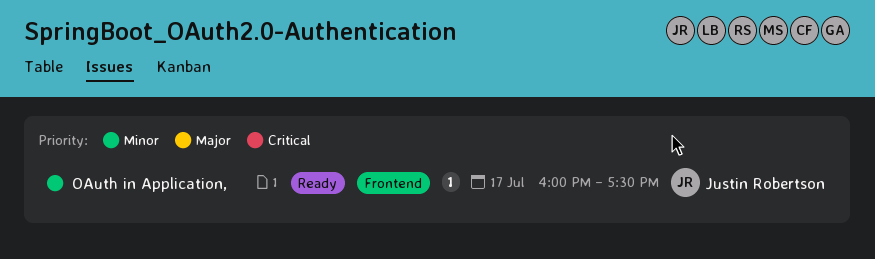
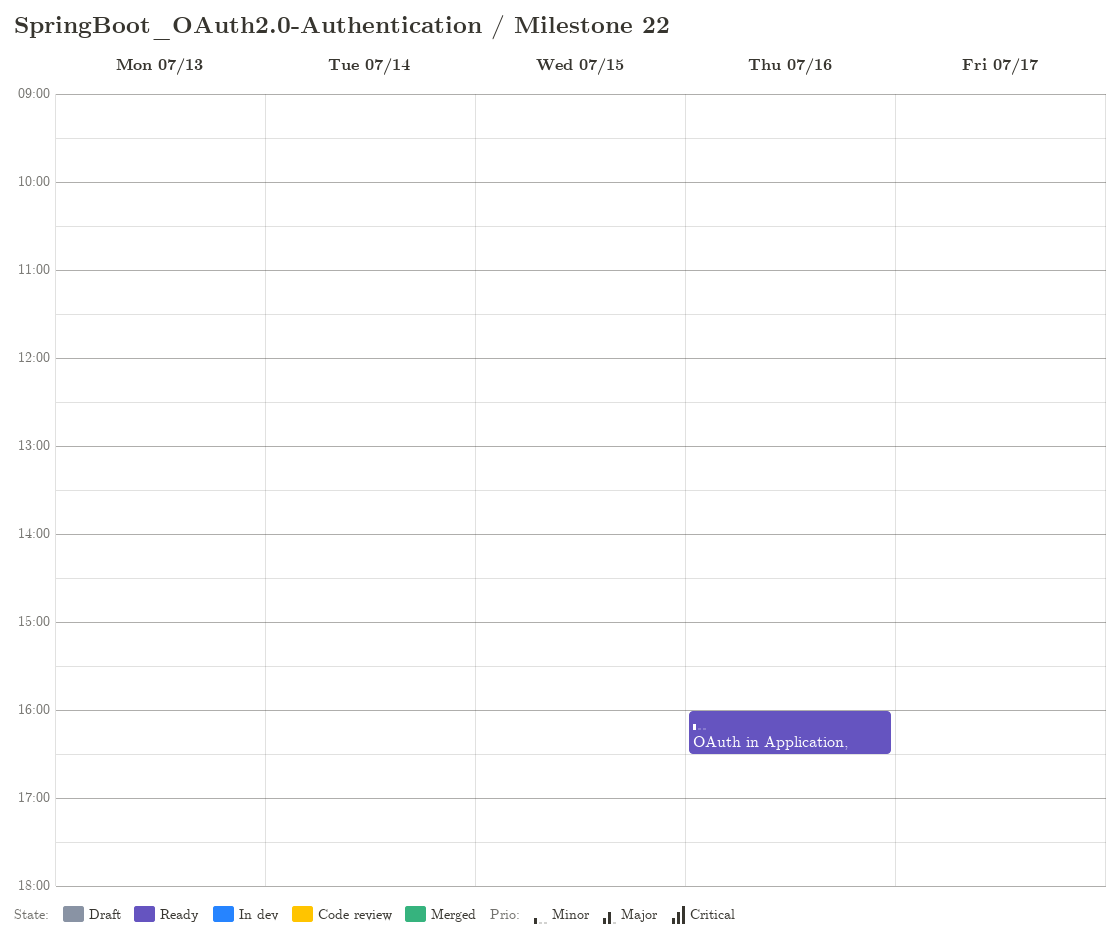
OAuth in Application,, day: Jul 17 -> Jul 16
OAuth in Application,, ends: 17:30 -> 16:30

